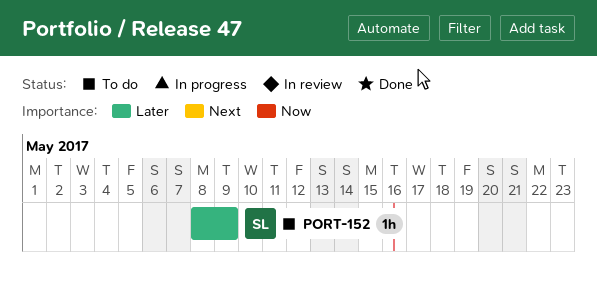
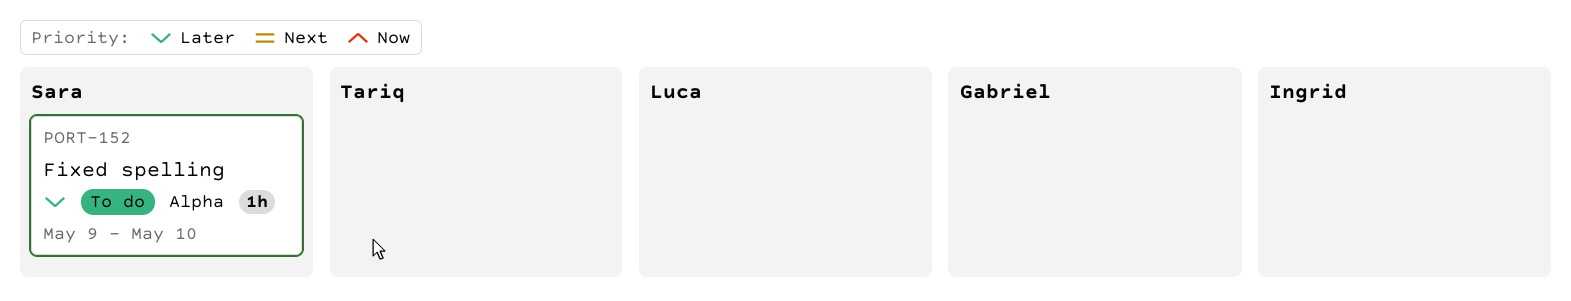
PORT-152, start: May 8 -> May 9
PORT-152, due: May 9 -> May 10

